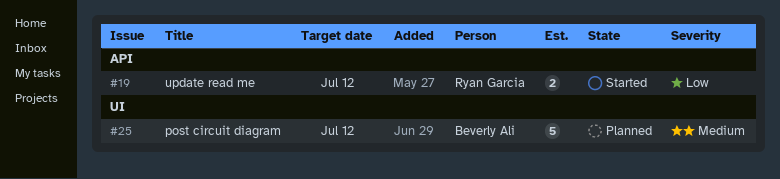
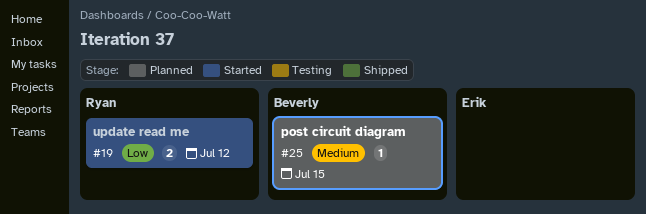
#25, estimate: 5 -> 1
#25, due: Jul 12 -> Jul 15

